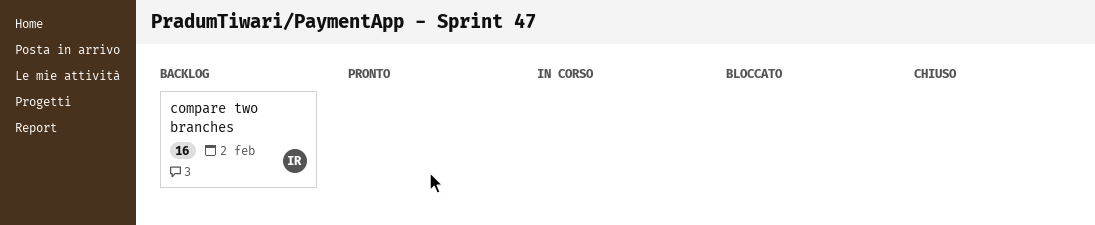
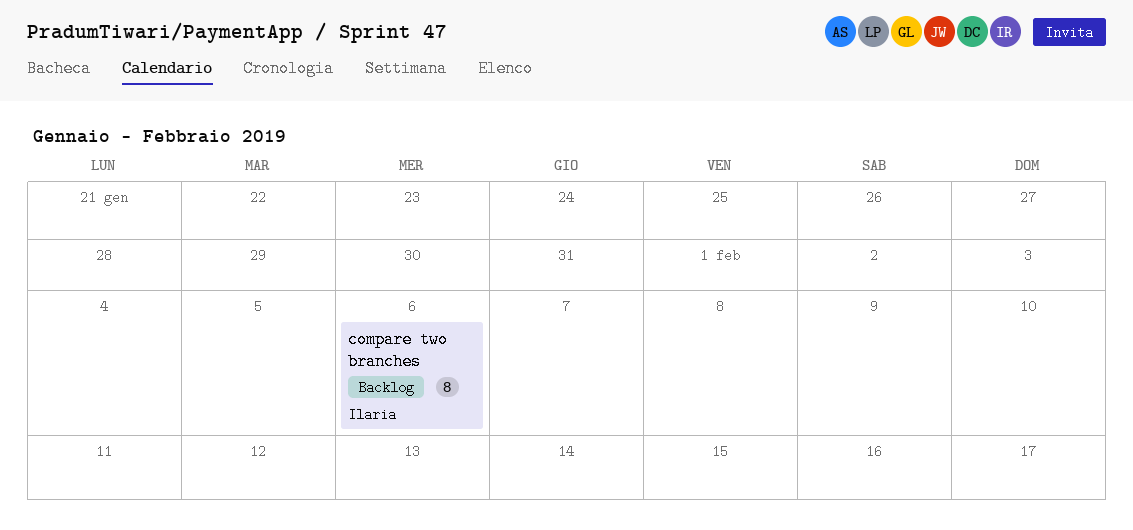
compare two branches, estimate: 16 -> 8
compare two branches, due: Feb 2 -> Feb 6

